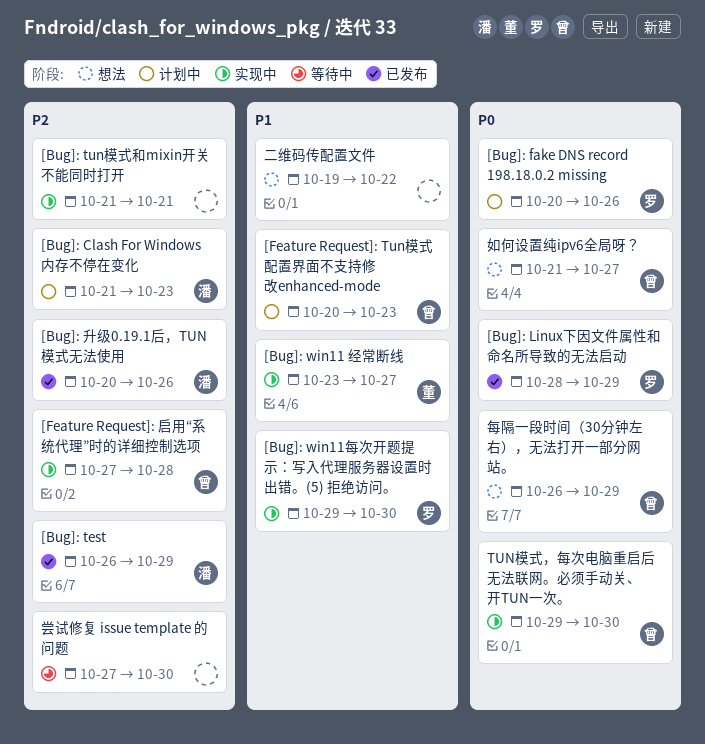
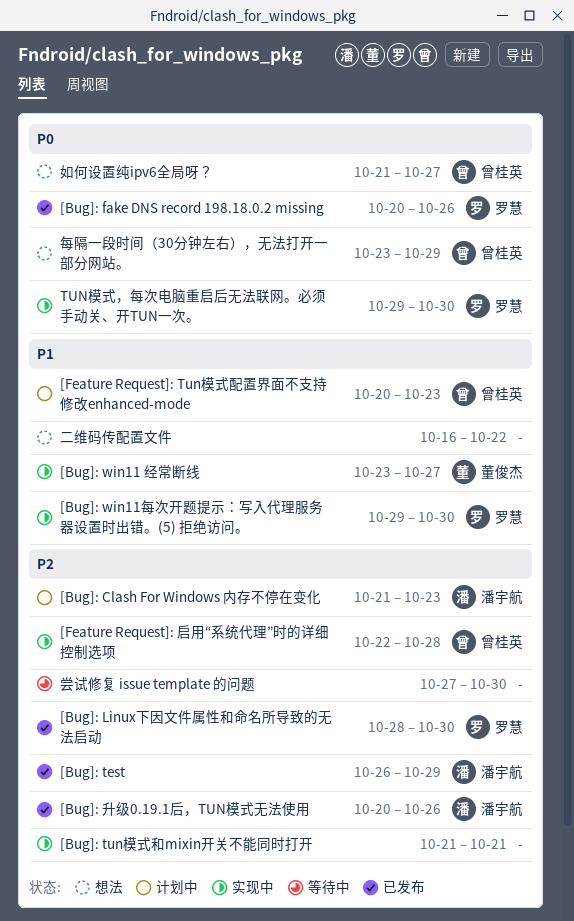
[Bug]: fake DNS record 198.18.0.2 missing, status: 计划中 -> 已发布
[Bug]: Linux下因文件属性和命名所导致的无法启动, priority: P0 -> P2
[Bug]: Linux下因文件属性和命名所导致的无法启动, due: Oct 29 -> Oct 30
[Feature Request]: 启用“系统代理”时的详细控制选项, start: Oct 27 -> Oct 22
TUN模式，每次电脑重启后无法联网。必须手动关、开TUN一次。, owner: 曾桂英 -> 罗慧
二维码传配置文件, start: Oct 19 -> Oct 16
每隔一段时间（30分钟左右），无法打开一部分网站。, start: Oct 26 -> Oct 23

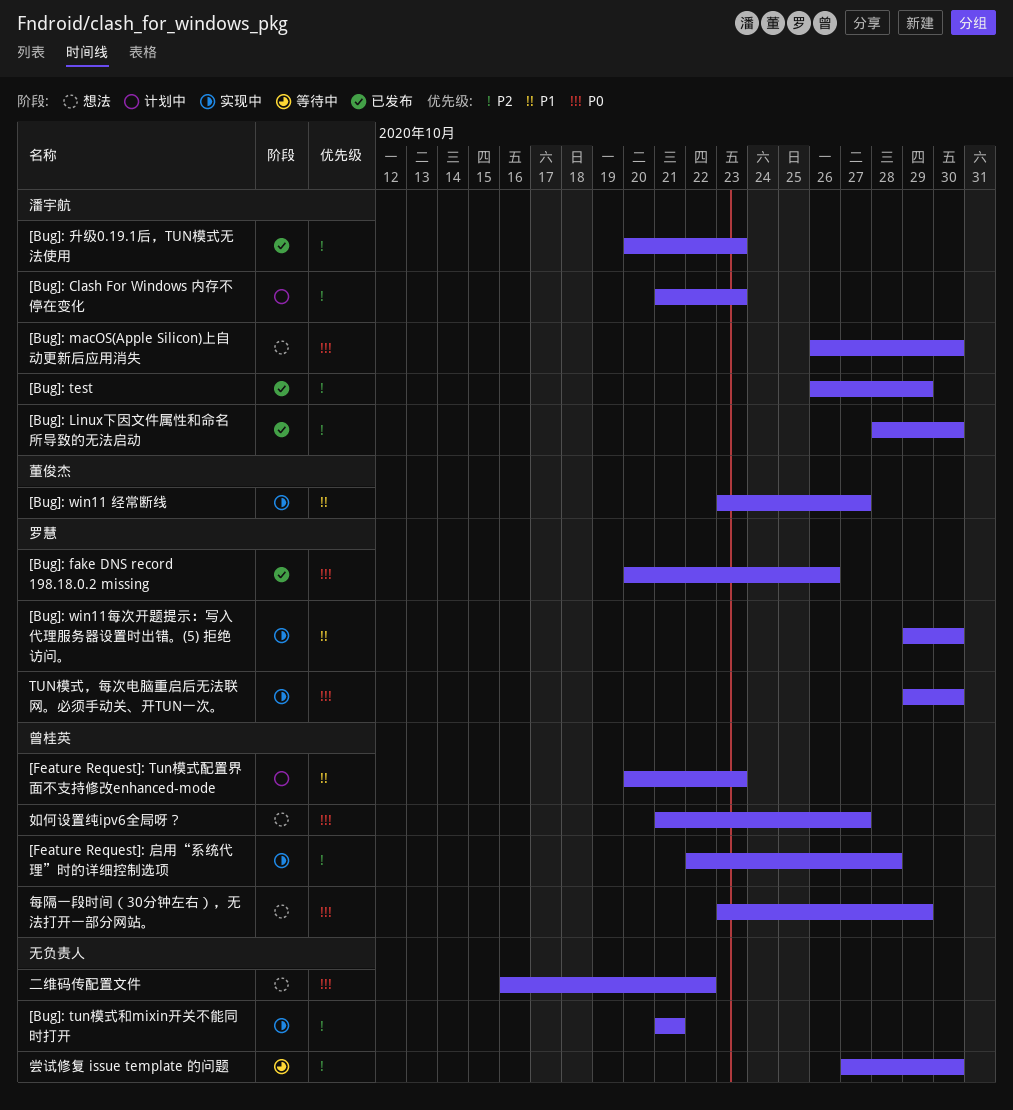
[Bug]: Linux下因文件属性和命名所导致的无法启动, owner: 罗慧 -> 潘宇航
[Bug]: macOS(Apple Silicon)上自动更新后应用消失: none -> present
[Bug]: 升级0.19.1后，TUN模式无法使用, due: Oct 26 -> Oct 23
二维码传配置文件, priority: P1 -> P0

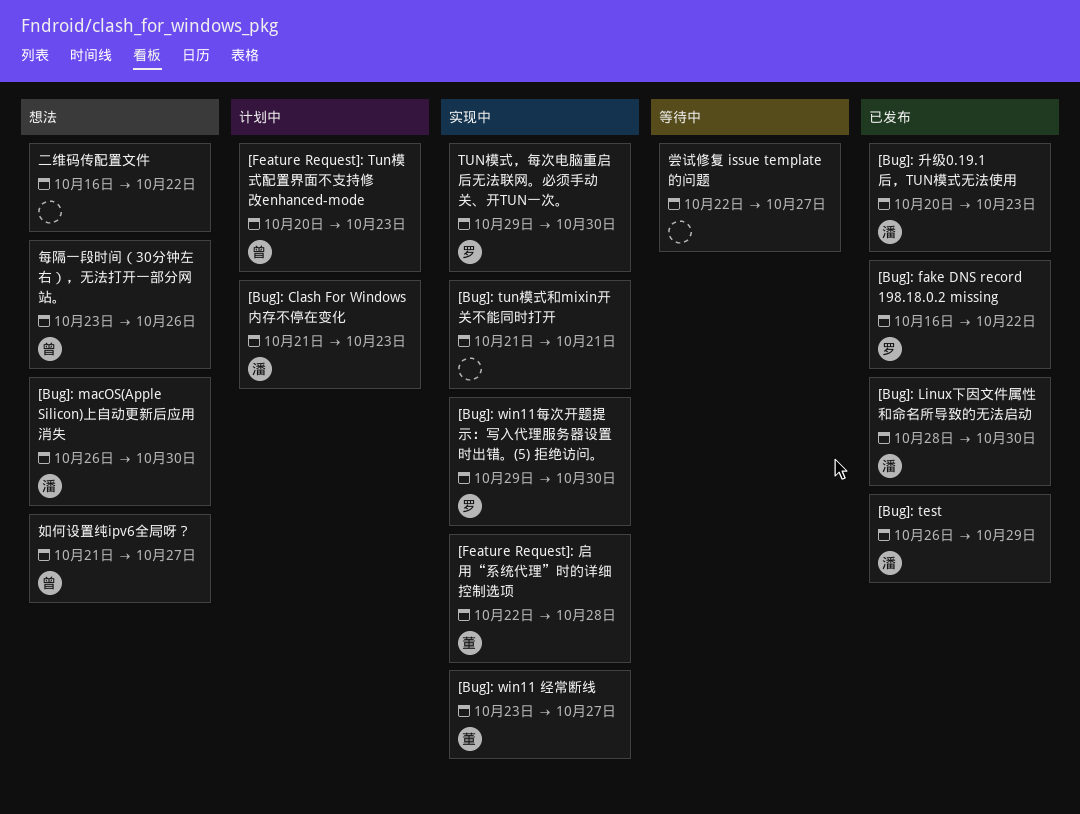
[Bug]: fake DNS record 198.18.0.2 missing, start: Oct 20 -> Oct 16
[Bug]: fake DNS record 198.18.0.2 missing, due: Oct 26 -> Oct 22
[Feature Request]: 启用“系统代理”时的详细控制选项, owner: 曾桂英 -> 董俊杰
尝试修复 issue template 的问题, start: Oct 27 -> Oct 22
尝试修复 issue template 的问题, due: Oct 30 -> Oct 27
每隔一段时间（30分钟左右），无法打开一部分网站。, due: Oct 29 -> Oct 26

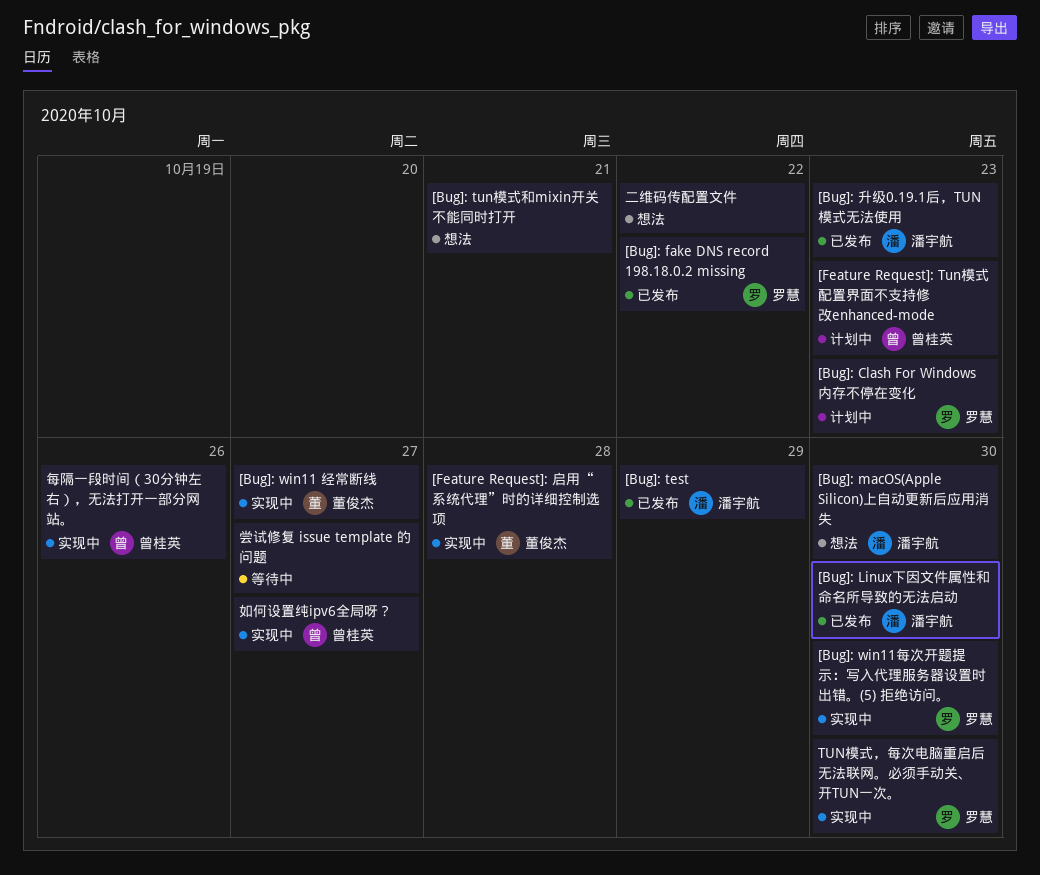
[Bug]: Clash For Windows 内存不停在变化, owner: 潘宇航 -> 罗慧
[Bug]: tun模式和mixin开关不能同时打开, status: 实现中 -> 想法
如何设置纯ipv6全局呀？, status: 想法 -> 实现中
每隔一段时间（30分钟左右），无法打开一部分网站。, status: 想法 -> 实现中

